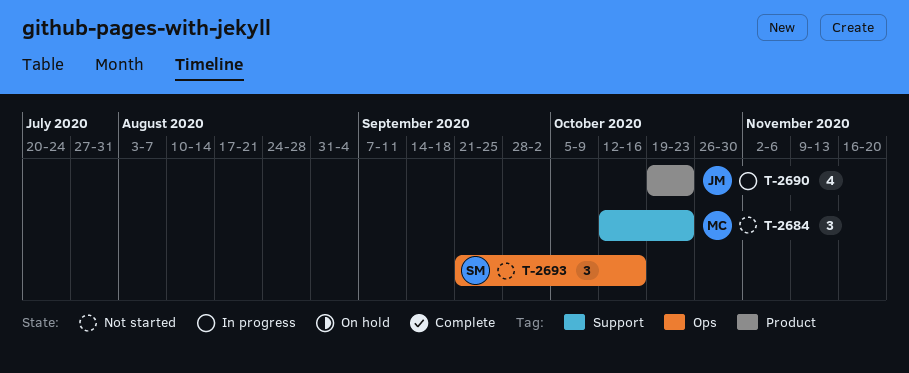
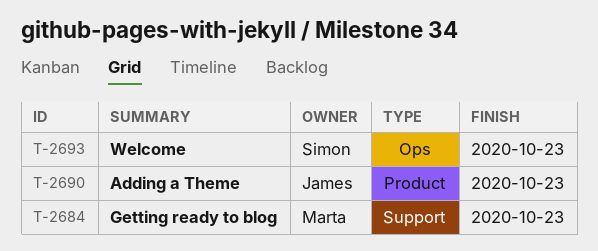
T-2693, due: Oct 16 -> Oct 23

